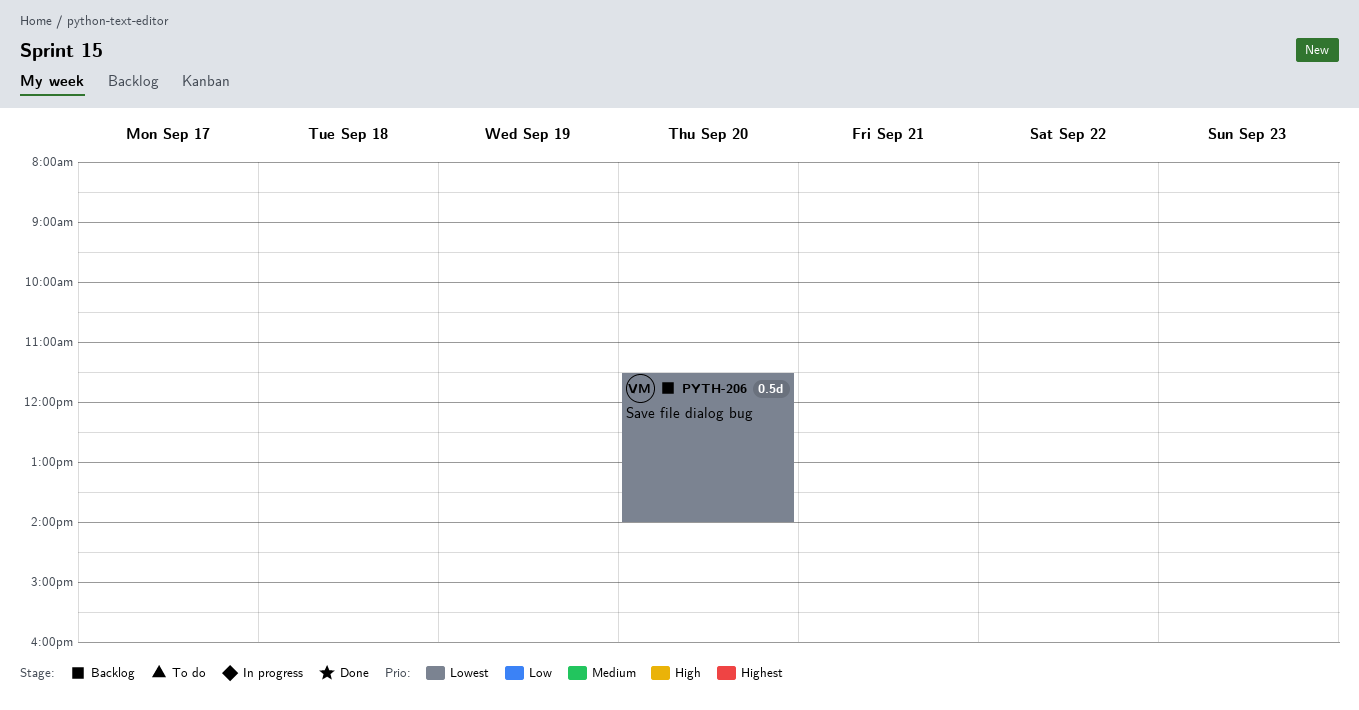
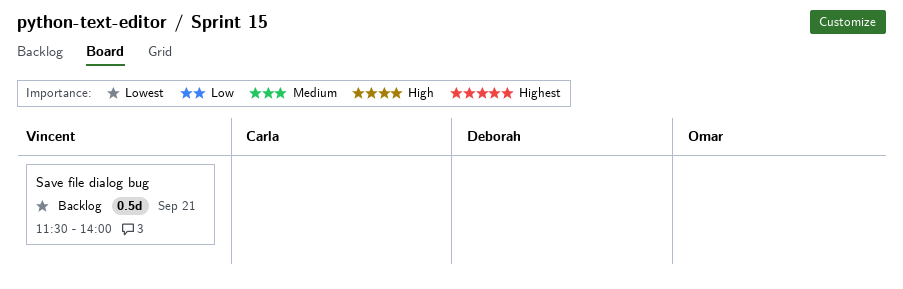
Save file dialog bug, day: Sep 20 -> Sep 21

